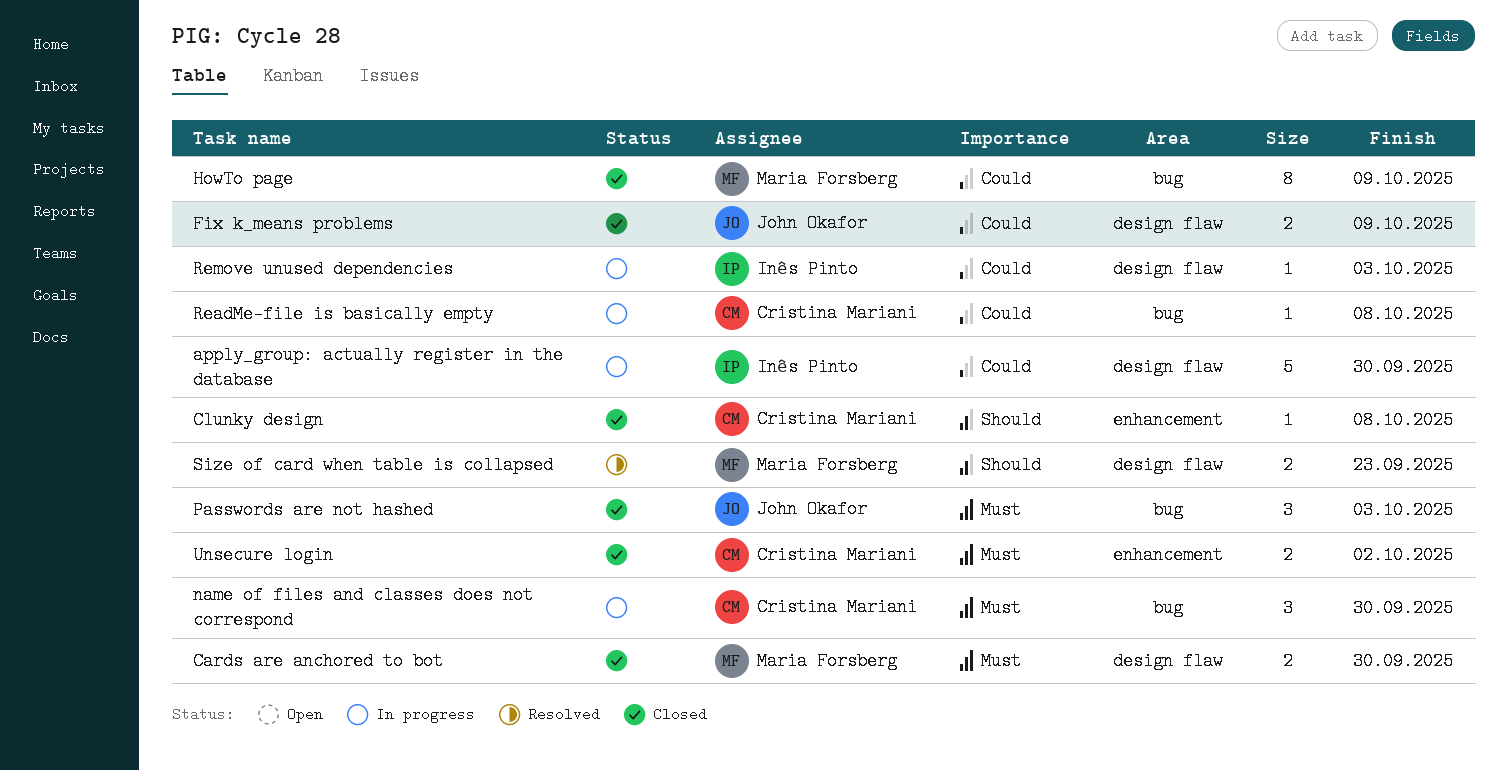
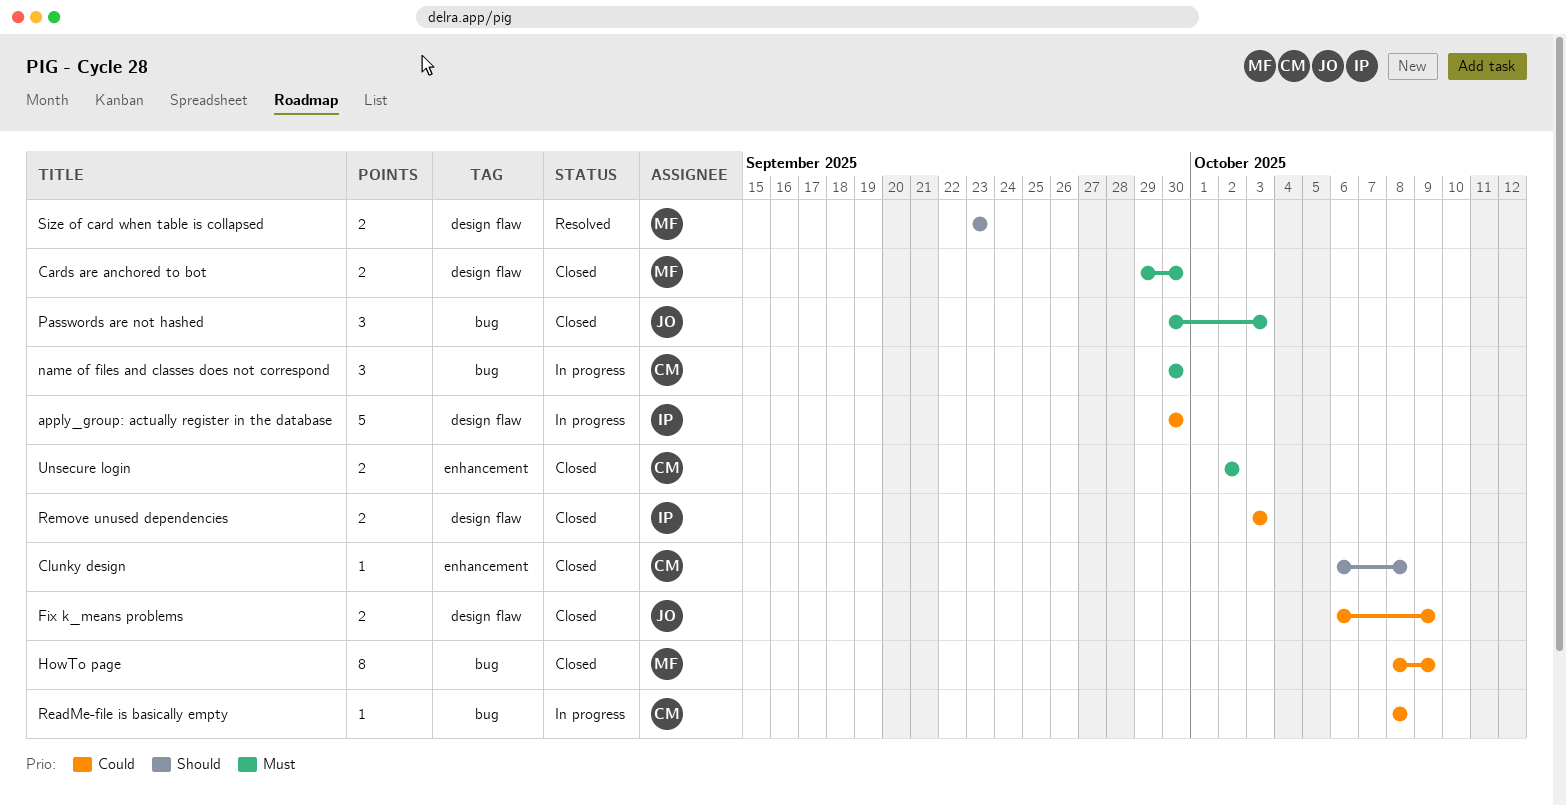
Remove unused dependencies, status: In progress -> Closed
Remove unused dependencies, estimate: 1 -> 2

